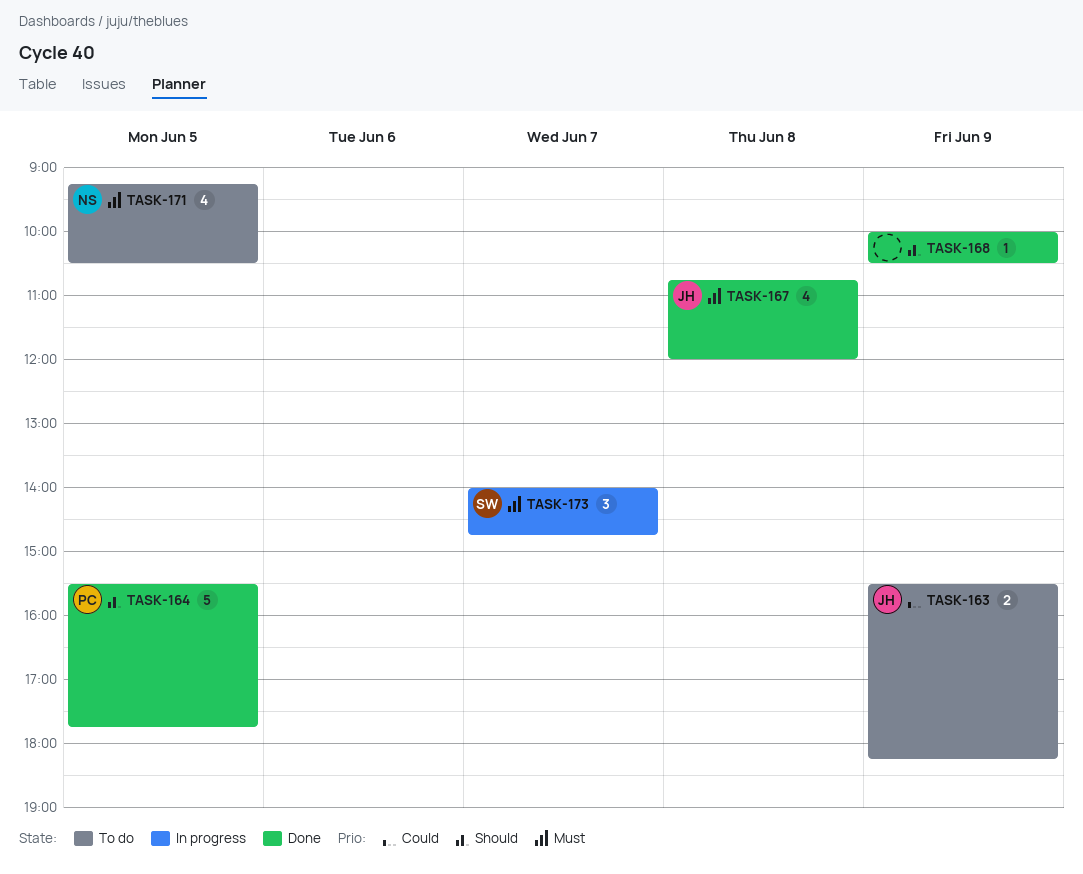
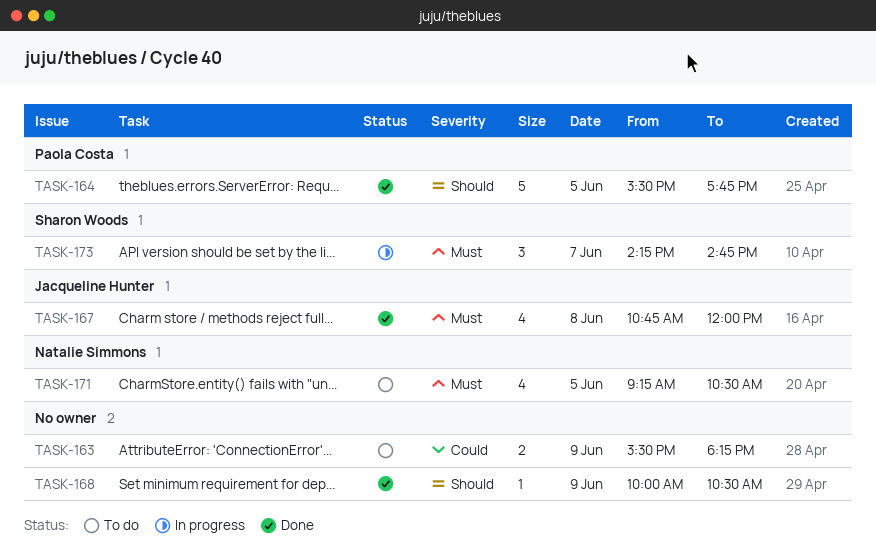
TASK-163, owner: Jacqueline Hunter -> none
TASK-173, begins: 14:00 -> 14:15

